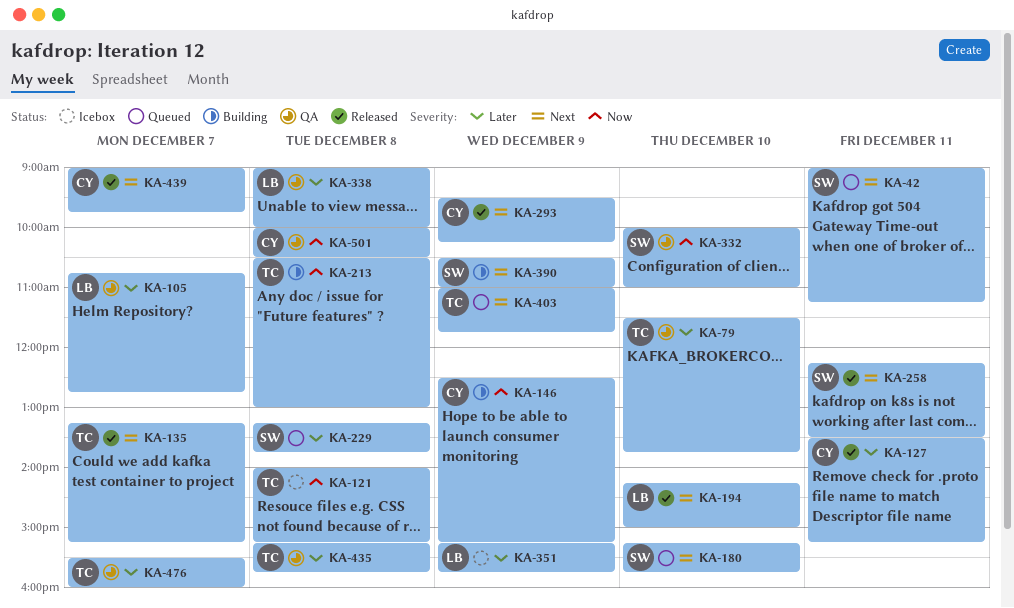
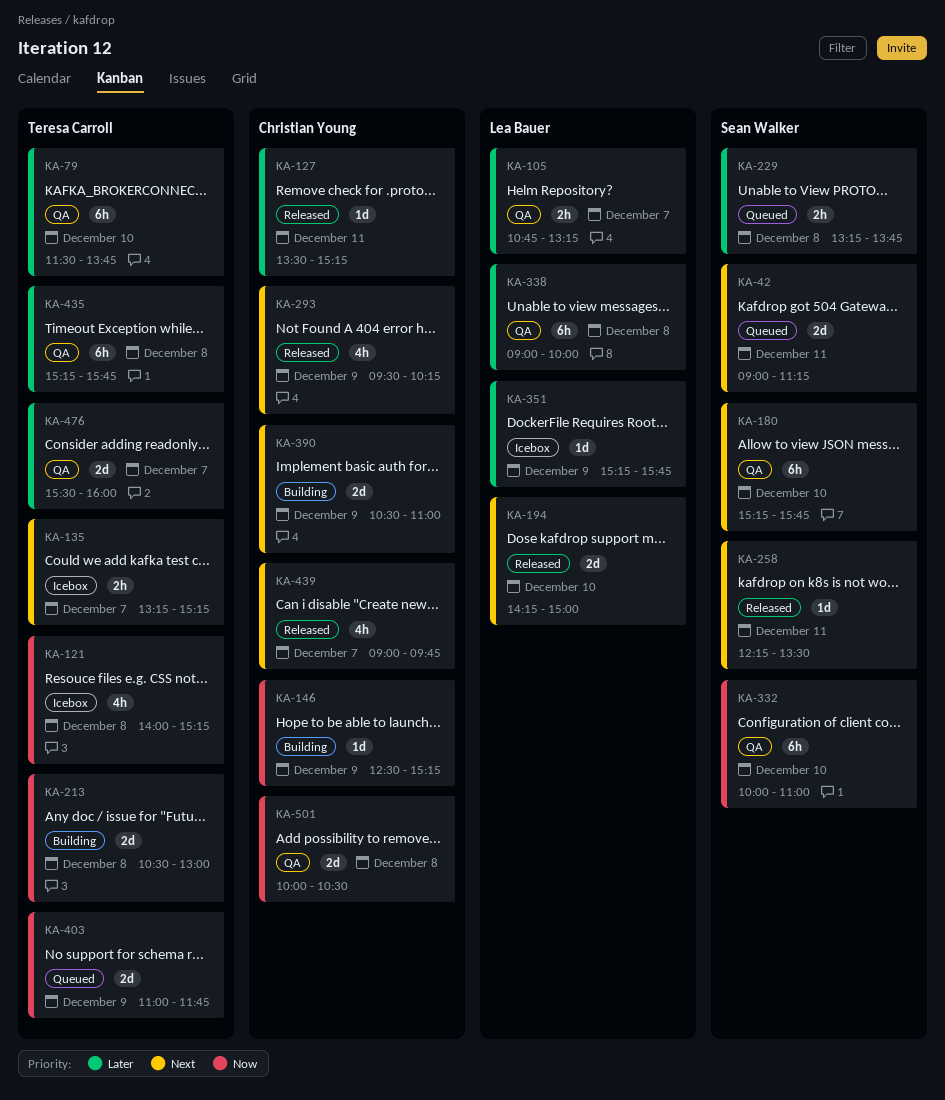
KA-105, ends: 12:45 -> 13:15
KA-135, status: Released -> Icebox
KA-180, status: Queued -> QA
KA-390, owner: Sean Walker -> Christian Young
KA-403, priority: Next -> Now

